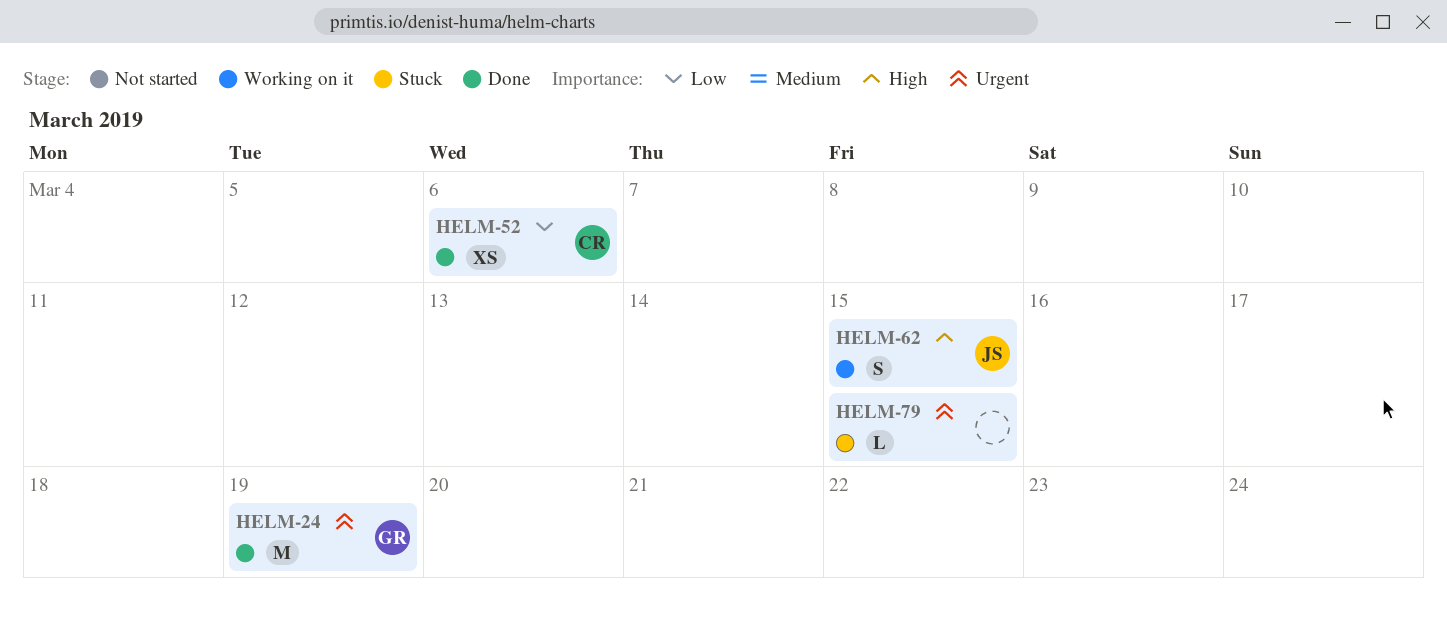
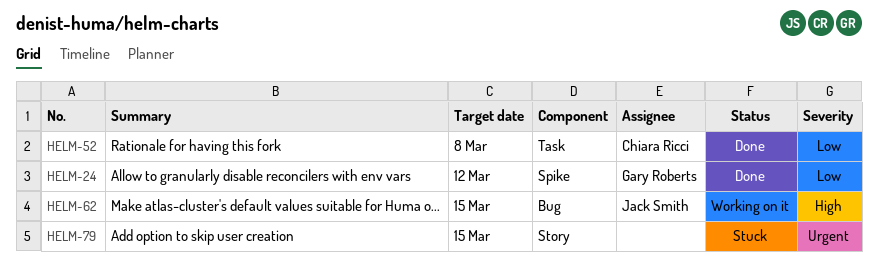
HELM-24, priority: Urgent -> Low
HELM-24, due: Mar 19 -> Mar 12
HELM-52, due: Mar 6 -> Mar 8

